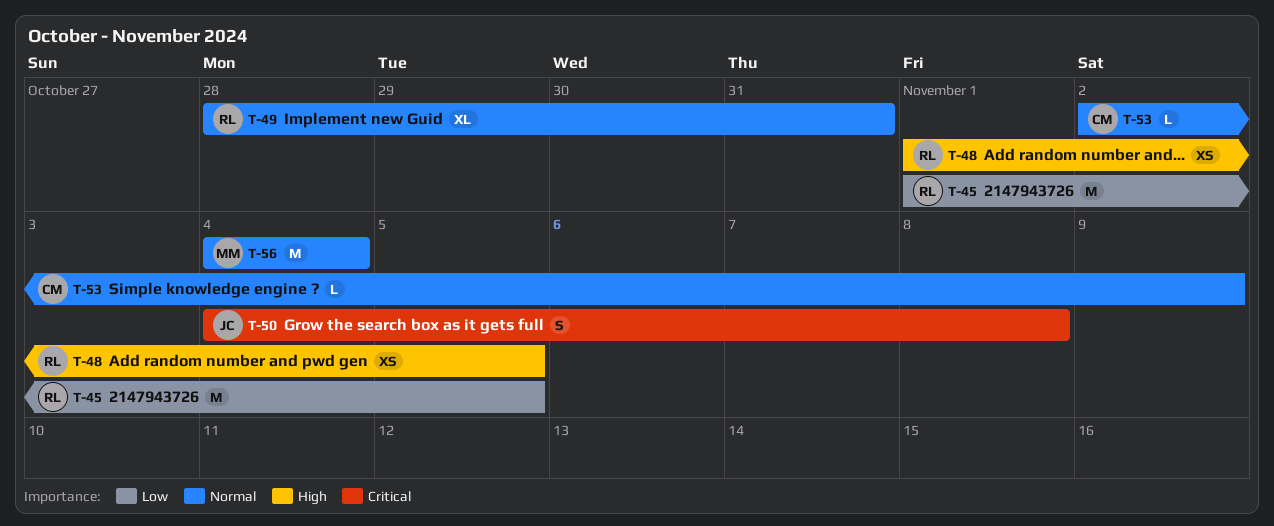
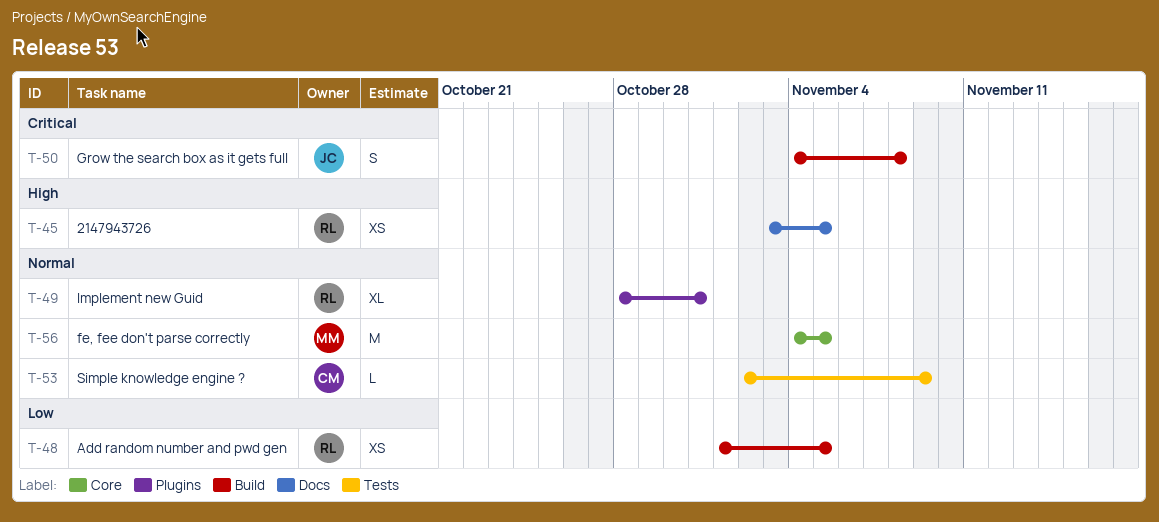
T-45, priority: Low -> High
T-45, estimate: M -> XS
T-45, start: Nov 1 -> Nov 3
T-48, priority: High -> Low
T-56, due: Nov 4 -> Nov 5

